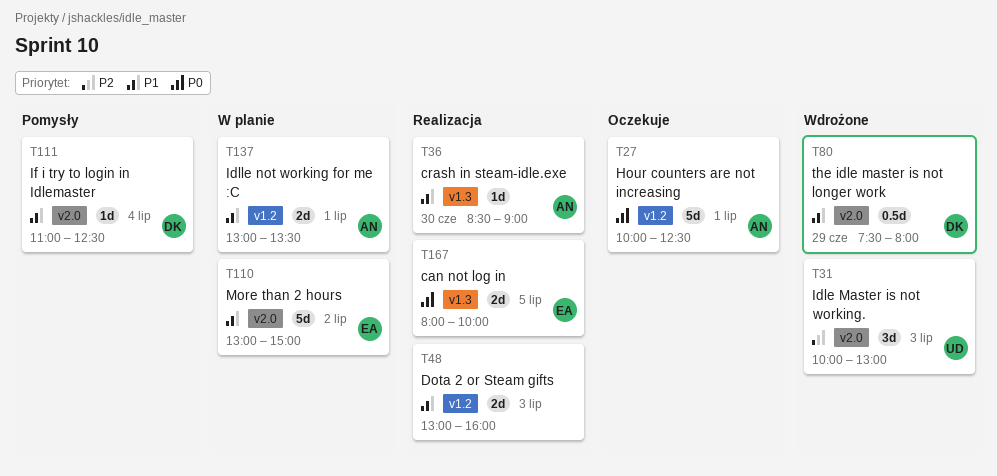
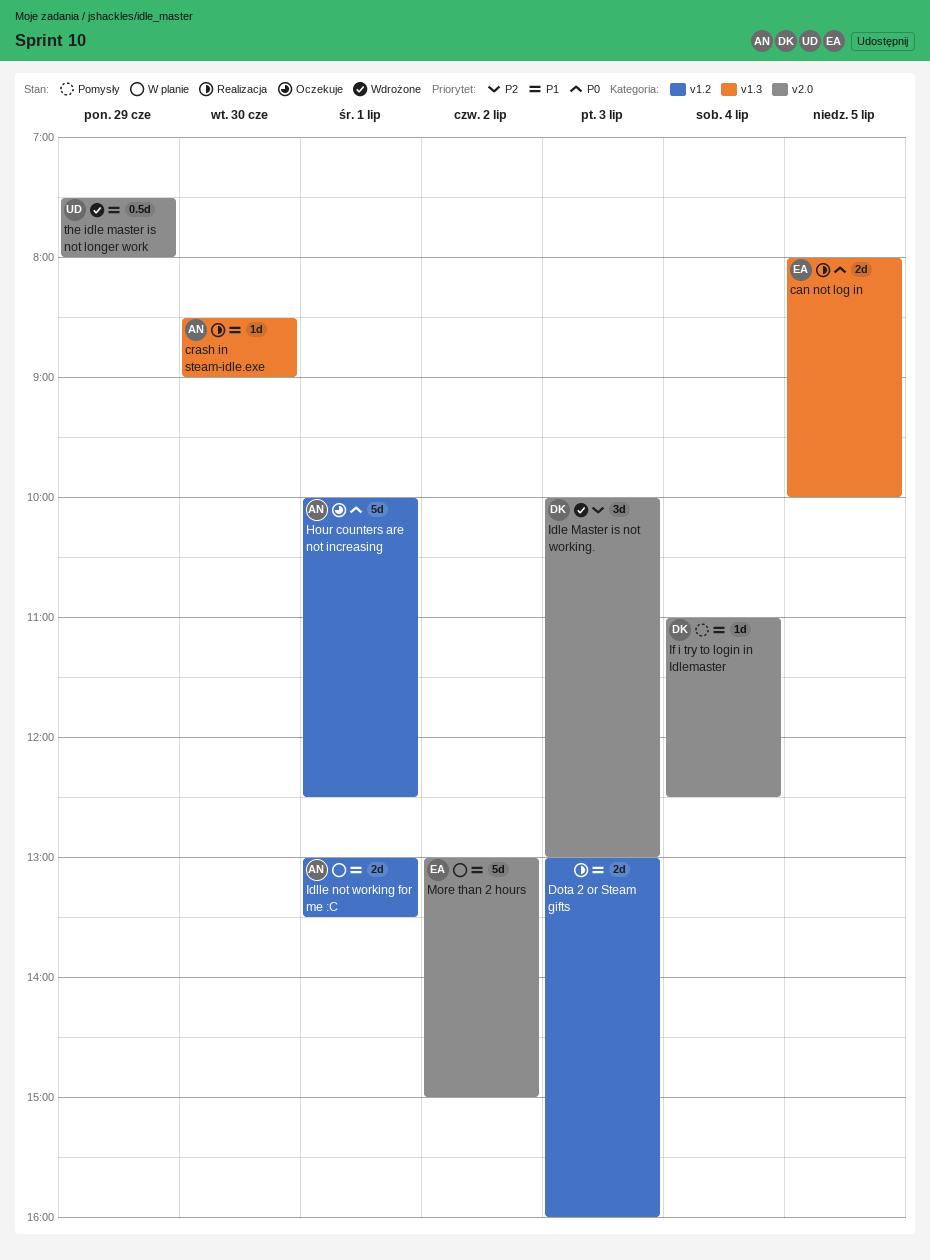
Idle Master is not working., owner: UD -> DK
the idle master is not longer work, owner: DK -> UD

